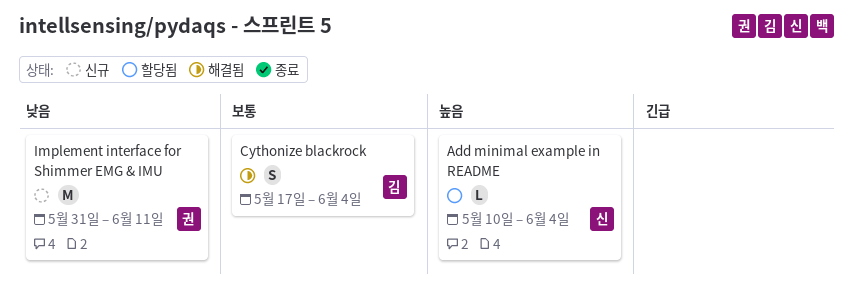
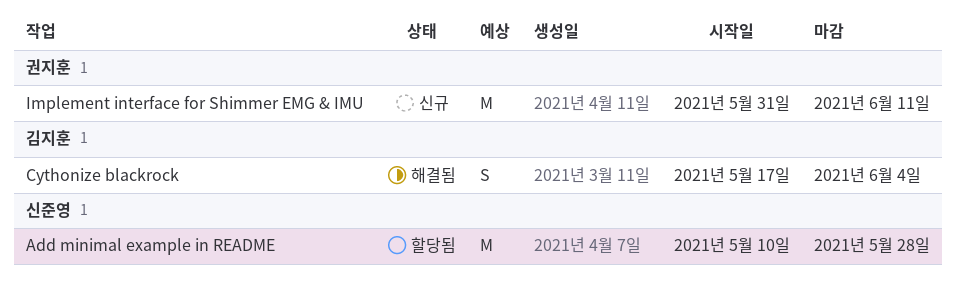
Add minimal example in README, estimate: L -> M
Add minimal example in README, due: Jun 4 -> May 28

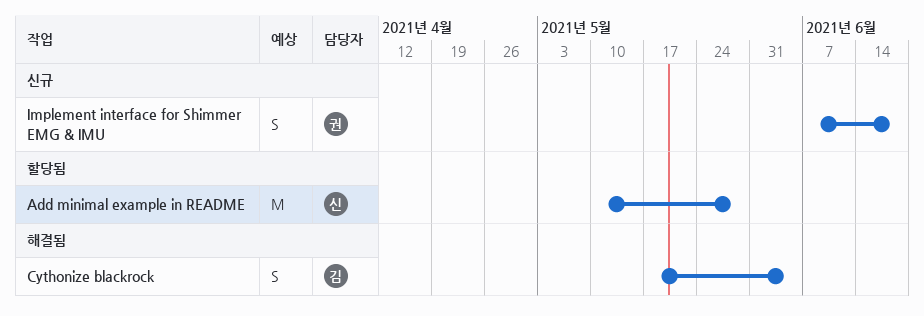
Implement interface for Shimmer EMG & IMU, estimate: M -> S
Implement interface for Shimmer EMG & IMU, start: May 31 -> Jun 7
Implement interface for Shimmer EMG & IMU, due: Jun 11 -> Jun 18

